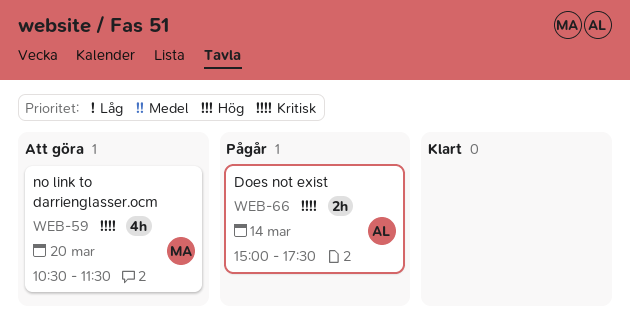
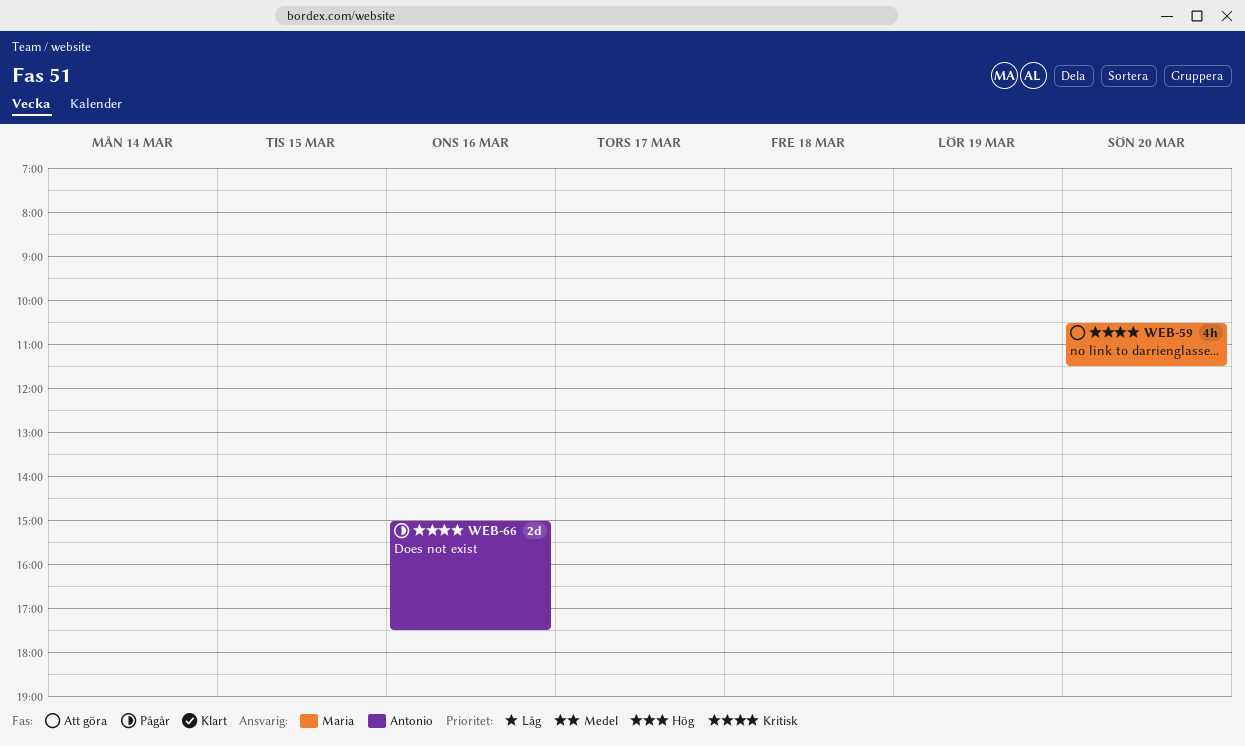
WEB-66, estimate: 2h -> 2d
WEB-66, day: Mar 14 -> Mar 16

